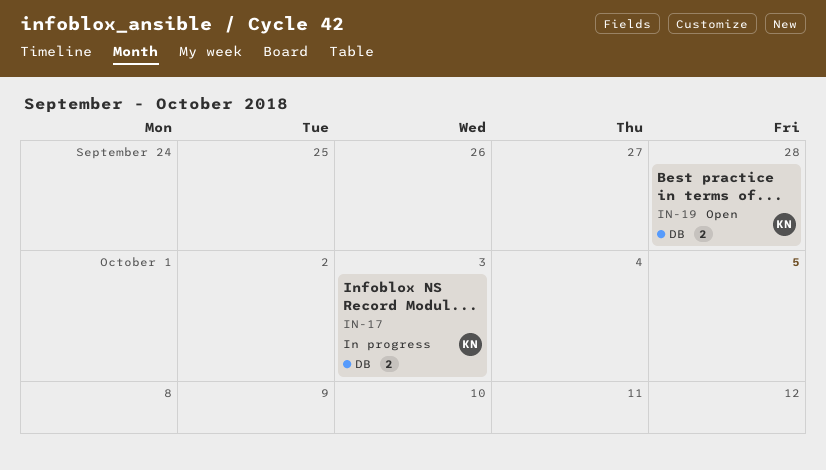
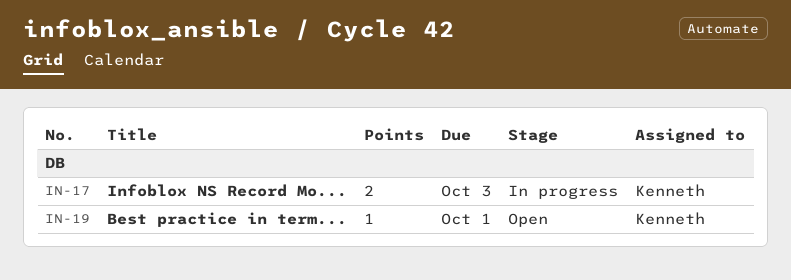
IN-19, estimate: 2 -> 1
IN-19, due: Sep 28 -> Oct 1

